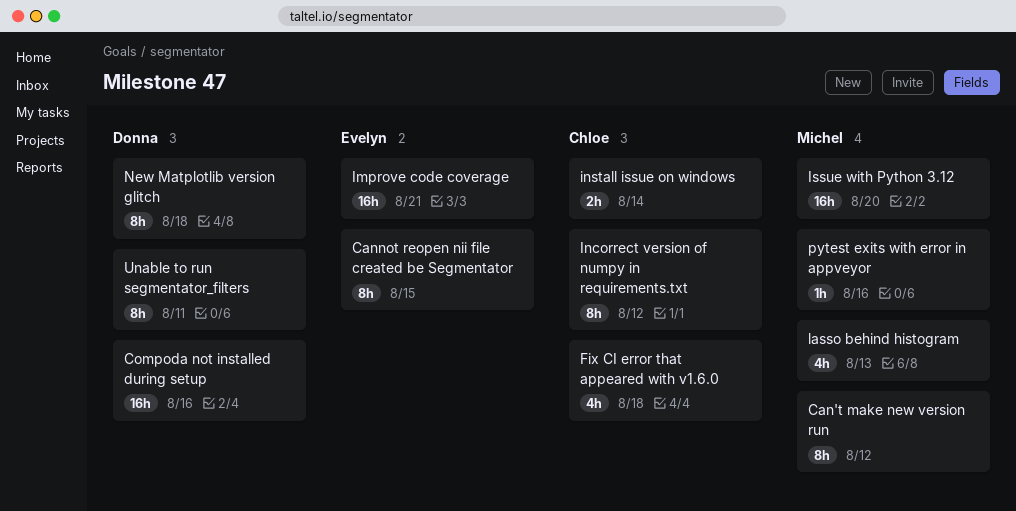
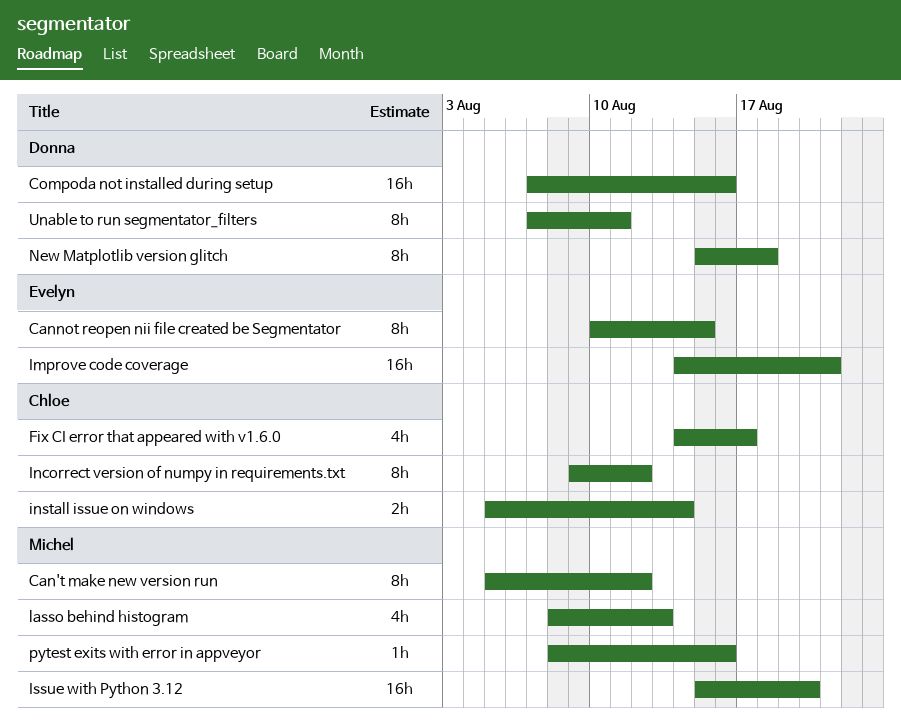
Fix CI error that appeared with v1.6.0, due: Aug 18 -> Aug 17

